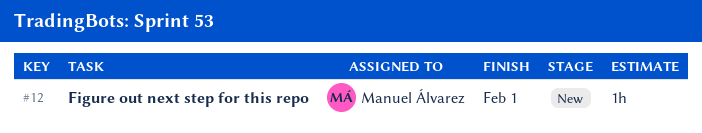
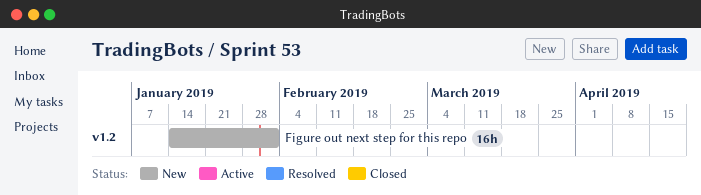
Figure out next step for this repo, estimate: 1h -> 16h

